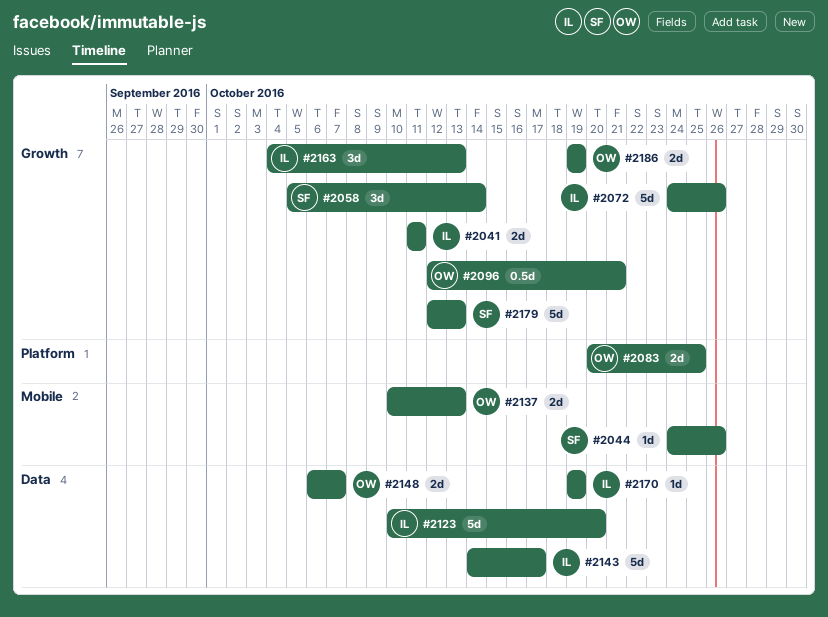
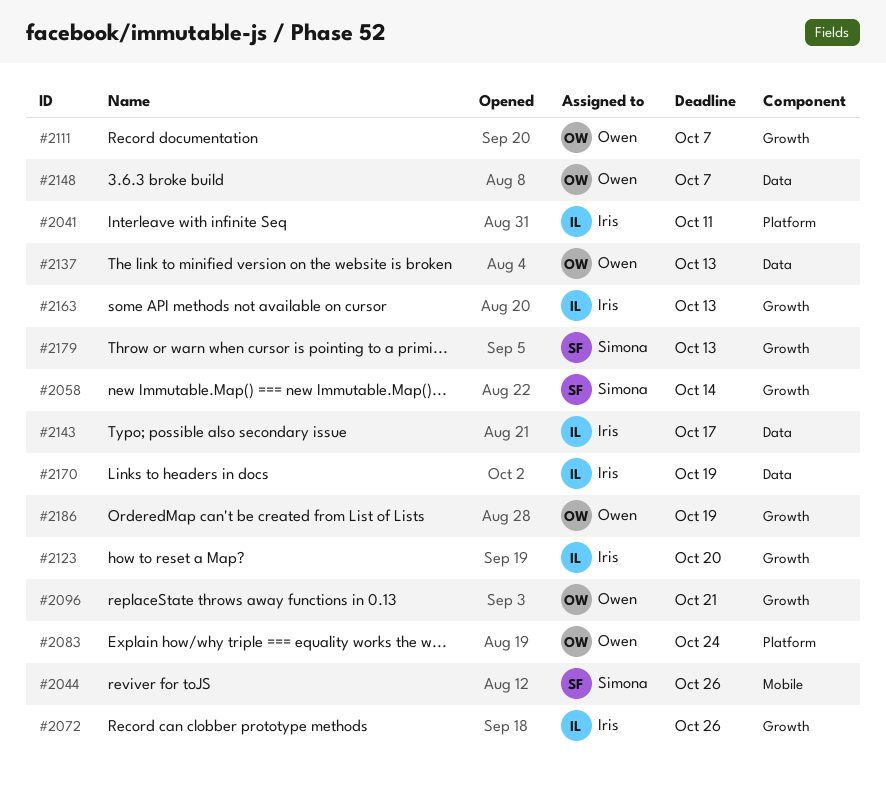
#2041, label: Growth -> Platform
#2083, due: Oct 25 -> Oct 24
#2111: none -> present
#2123, label: Data -> Growth
#2137, label: Mobile -> Data

